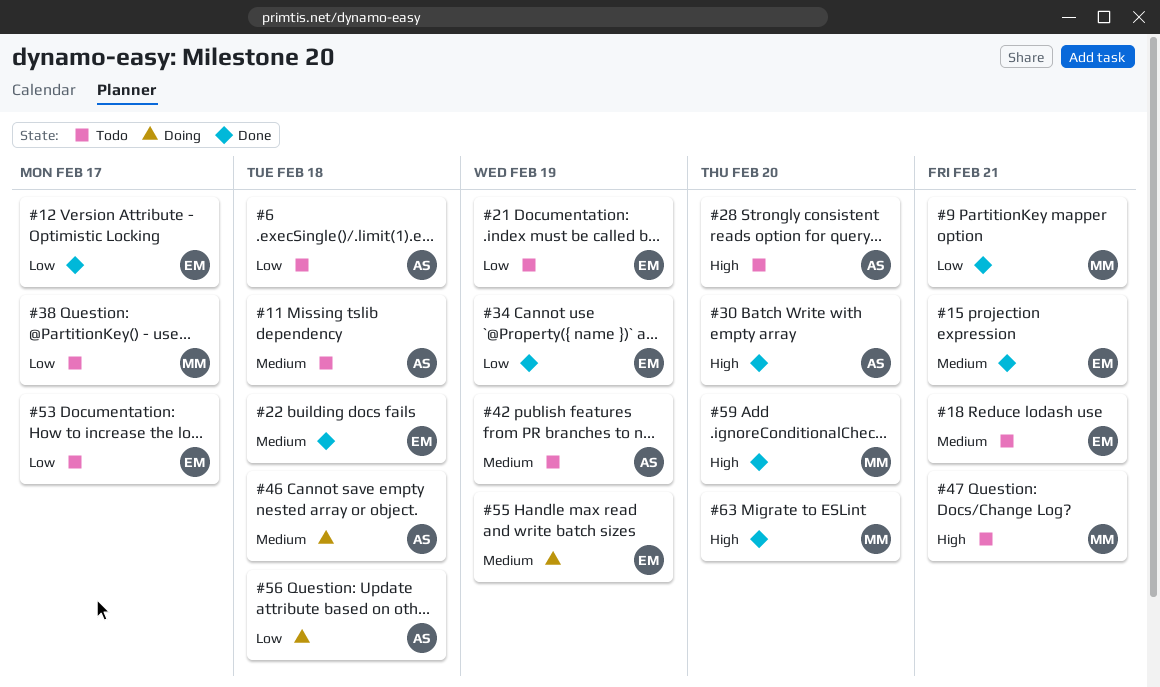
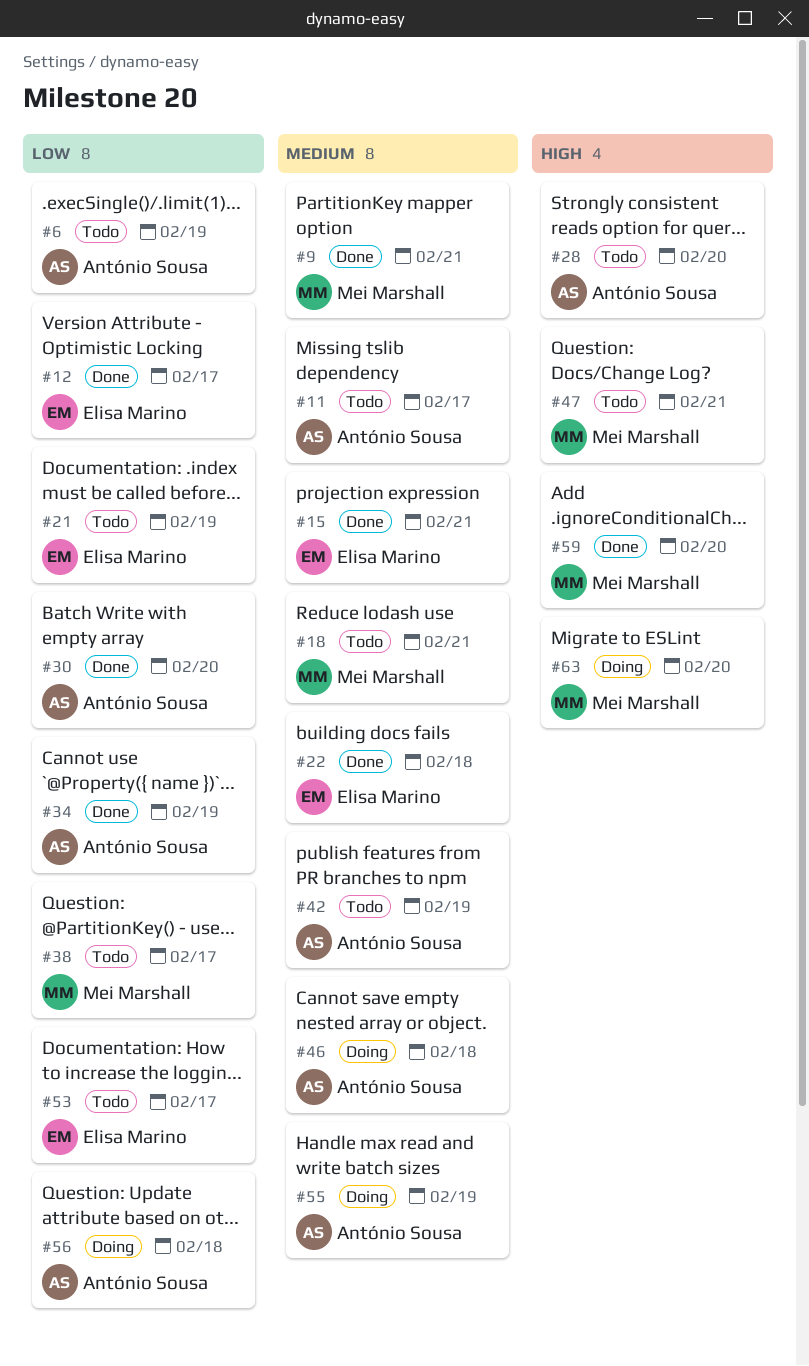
#6, due: Feb 18 -> Feb 19
#9, priority: Low -> Medium
#11, due: Feb 18 -> Feb 17
#18, owner: Elisa Marino -> Mei Marshall
#30, priority: High -> Low
#34, owner: Elisa Marino -> António Sousa
#55, owner: Elisa Marino -> António Sousa
#63, status: Done -> Doing

